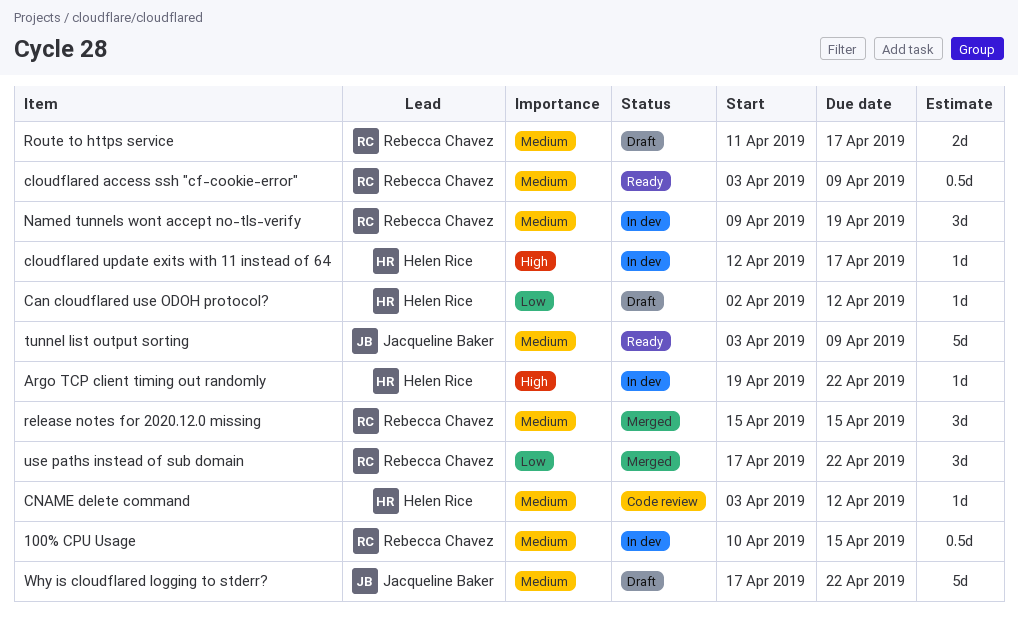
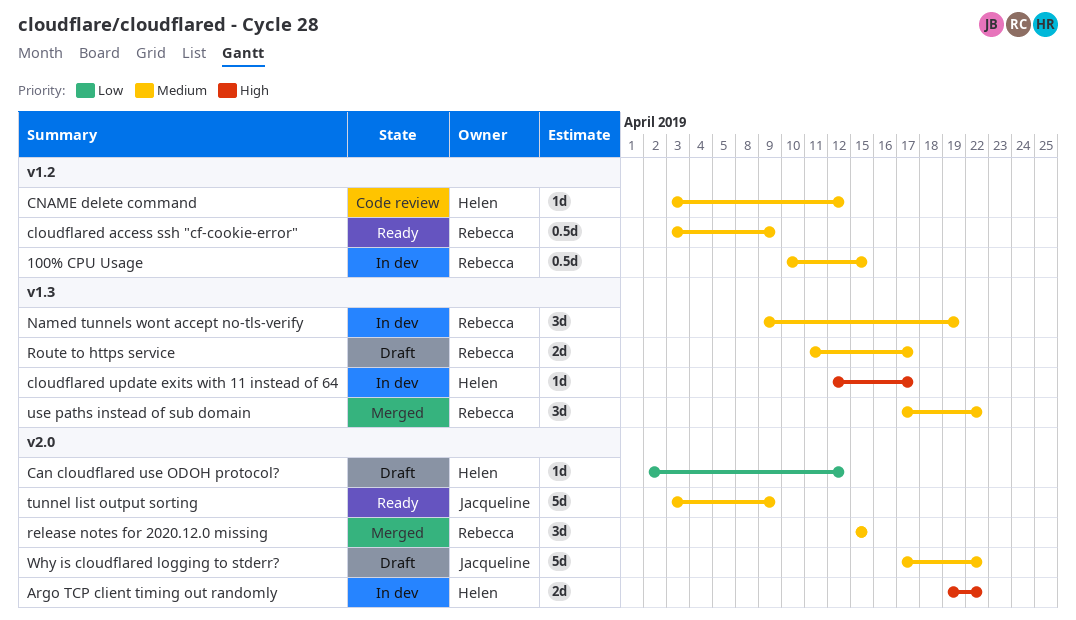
Argo TCP client timing out randomly, estimate: 1d -> 2d
use paths instead of sub domain, priority: Low -> Medium

